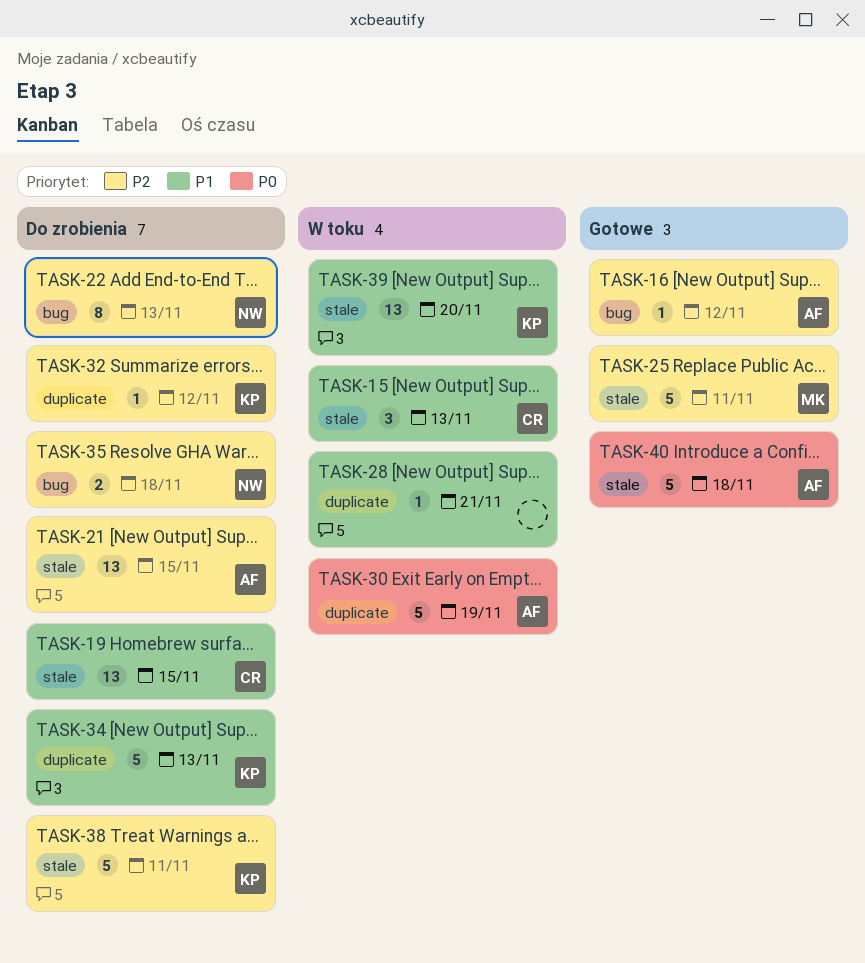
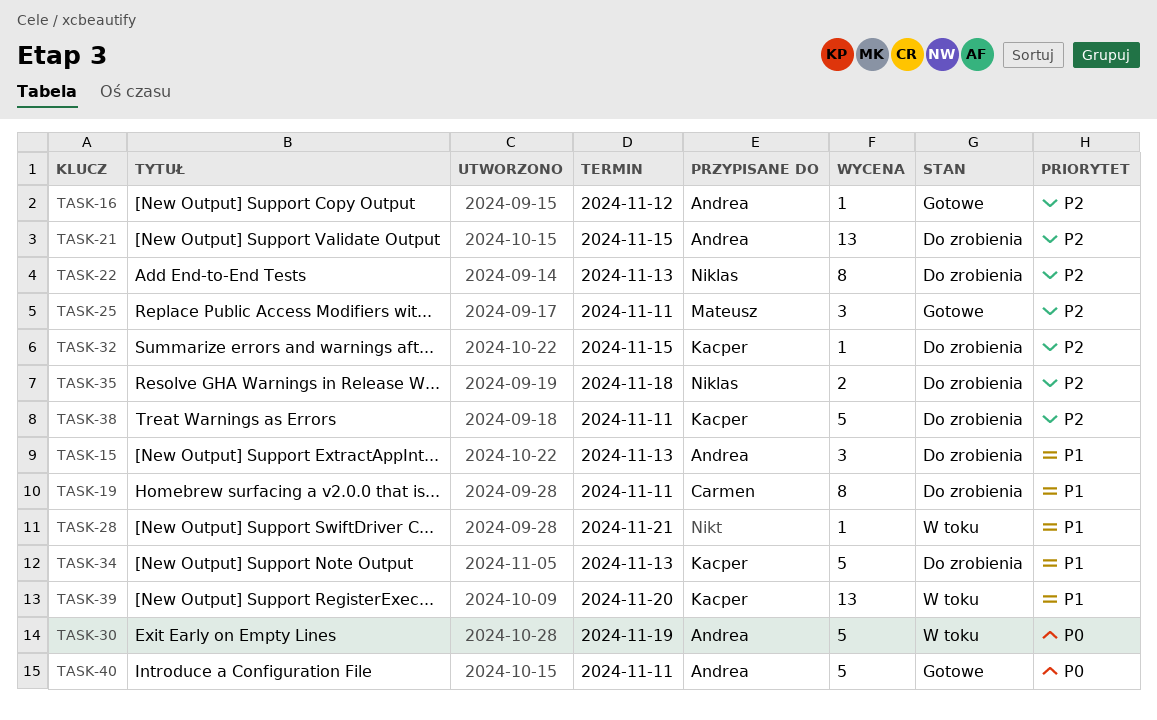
TASK-15, status: W toku -> Do zrobienia
TASK-15, owner: Carmen -> Andrea
TASK-19, estimate: 13 -> 8
TASK-19, due: Nov 15 -> Nov 11
TASK-25, estimate: 5 -> 3
TASK-32, due: Nov 12 -> Nov 15
TASK-40, due: Nov 18 -> Nov 11

